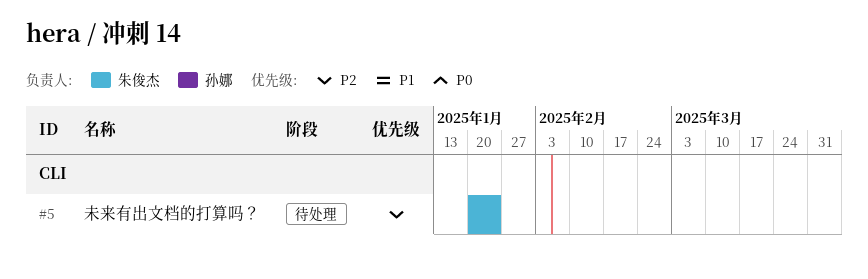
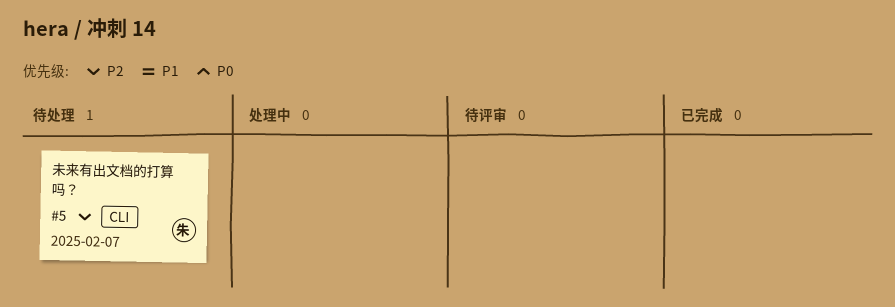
#5, due: Jan 24 -> Feb 7

